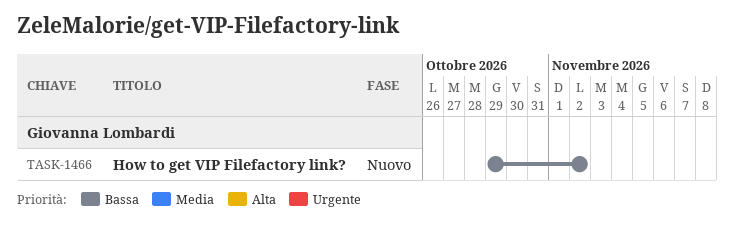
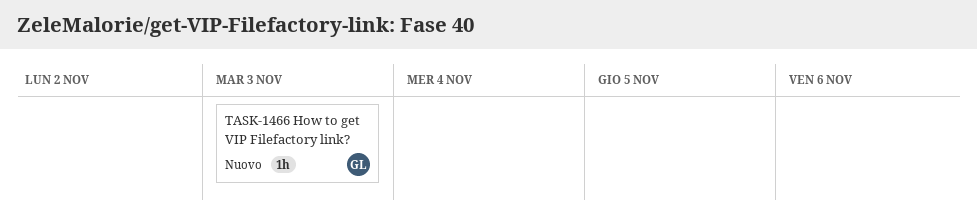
TASK-1466, due: Nov 2 -> Nov 3

